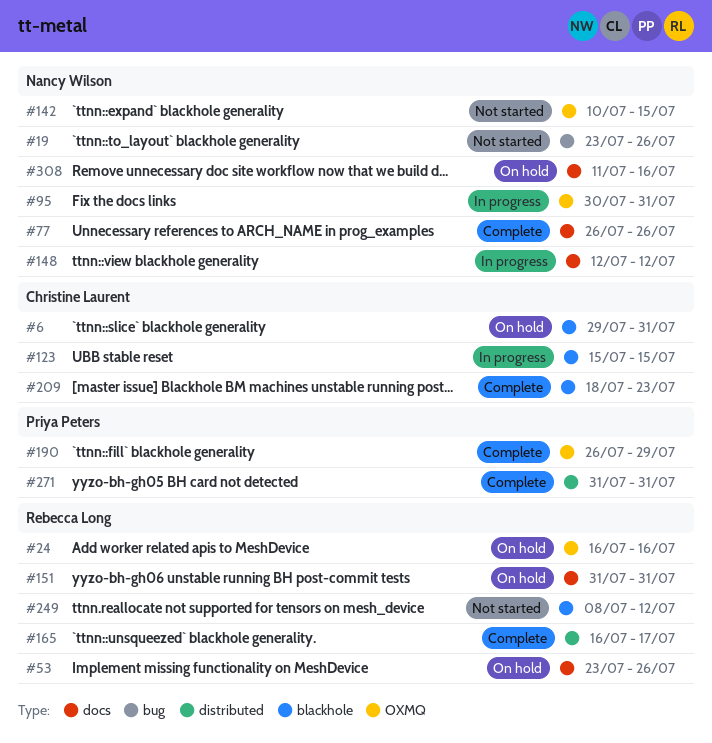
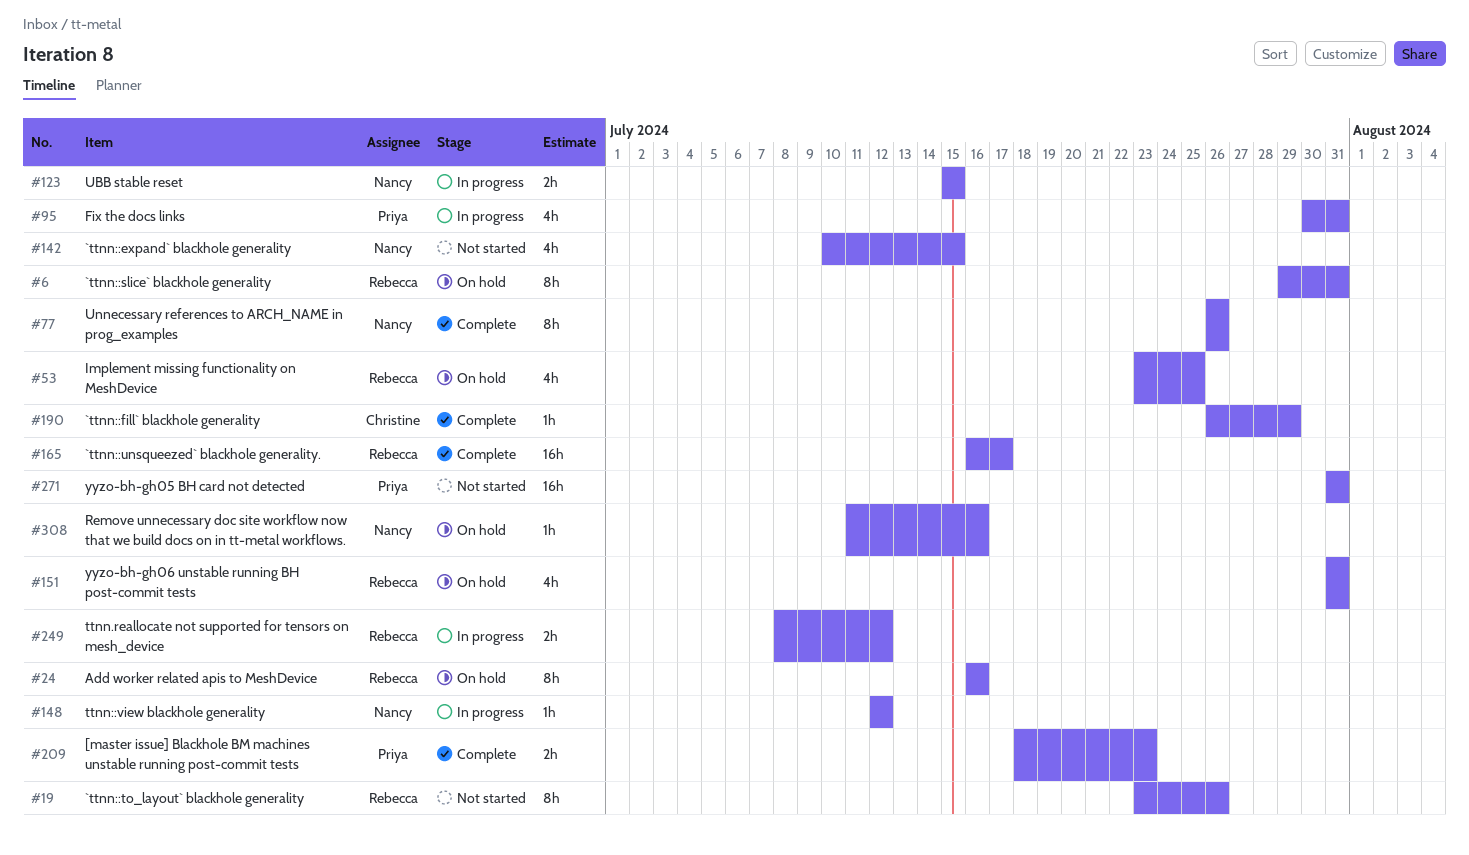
#6, owner: Christine Laurent -> Rebecca Long
#19, owner: Nancy Wilson -> Rebecca Long
#53, due: Jul 26 -> Jul 25
#95, owner: Nancy Wilson -> Priya Peters
#123, owner: Christine Laurent -> Nancy Wilson
#190, owner: Priya Peters -> Christine Laurent
#209, owner: Christine Laurent -> Priya Peters
#249, status: Not started -> In progress
#271, status: Complete -> Not started

